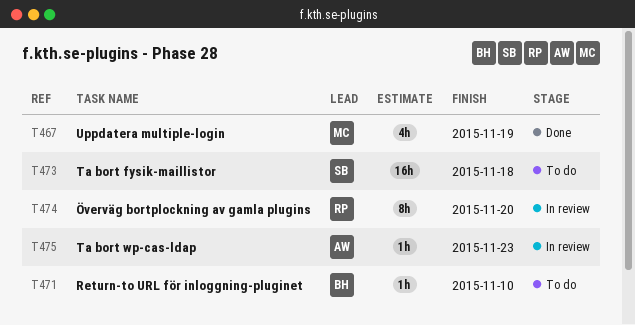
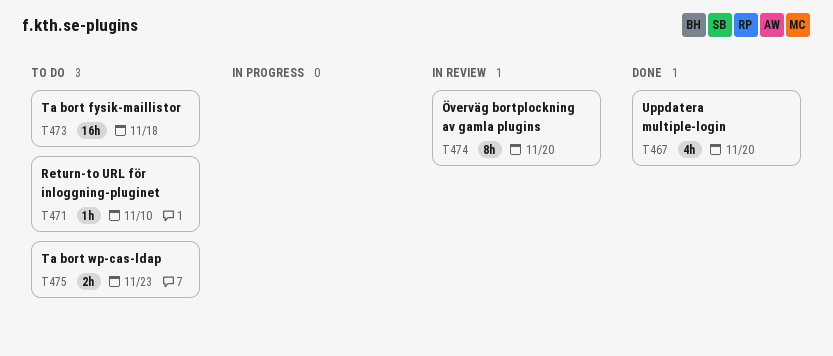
T467, due: Nov 19 -> Nov 20
T475, status: In review -> To do
T475, estimate: 1h -> 2h

